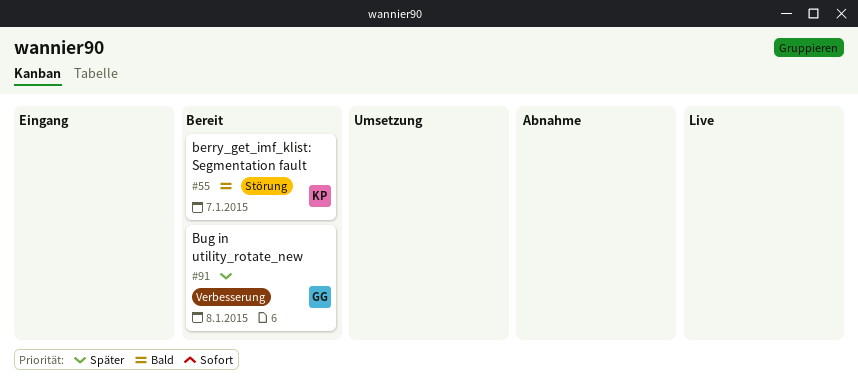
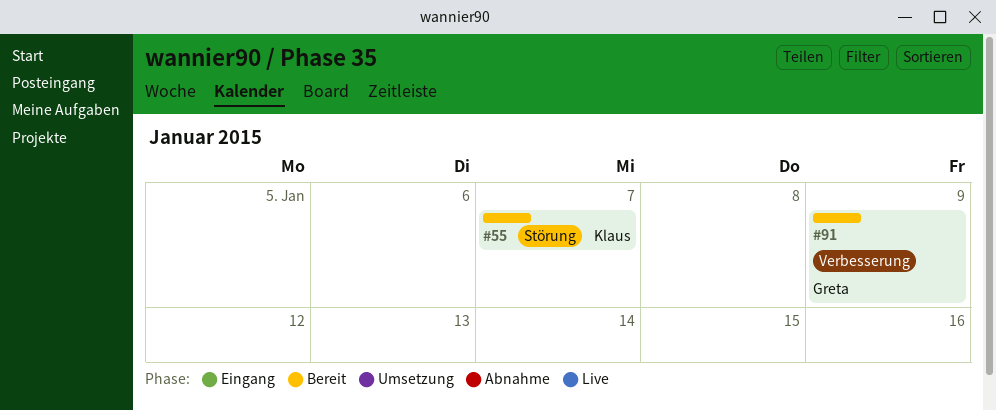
#91, due: Jan 8 -> Jan 9

